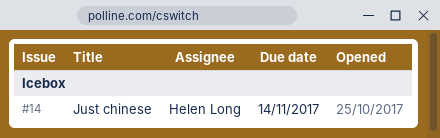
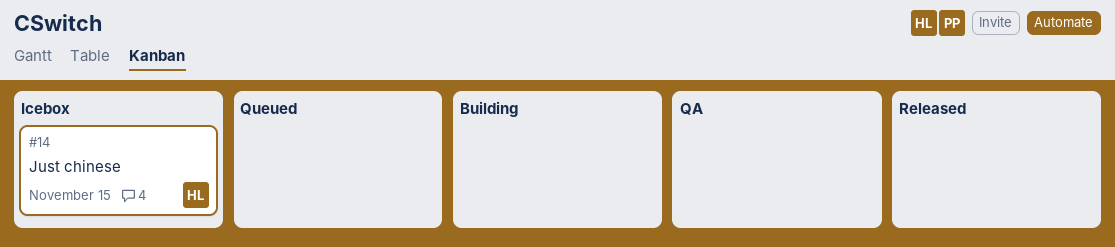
#14, due: Nov 14 -> Nov 15

